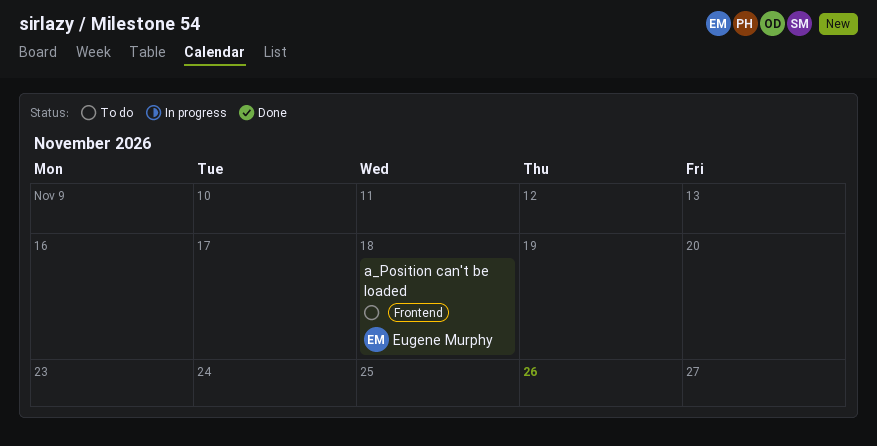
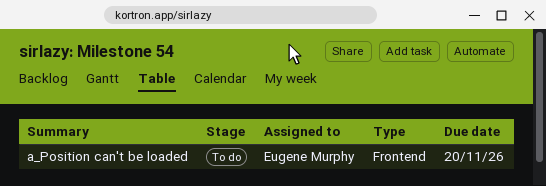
a_Position can't be loaded, due: Nov 18 -> Nov 20

